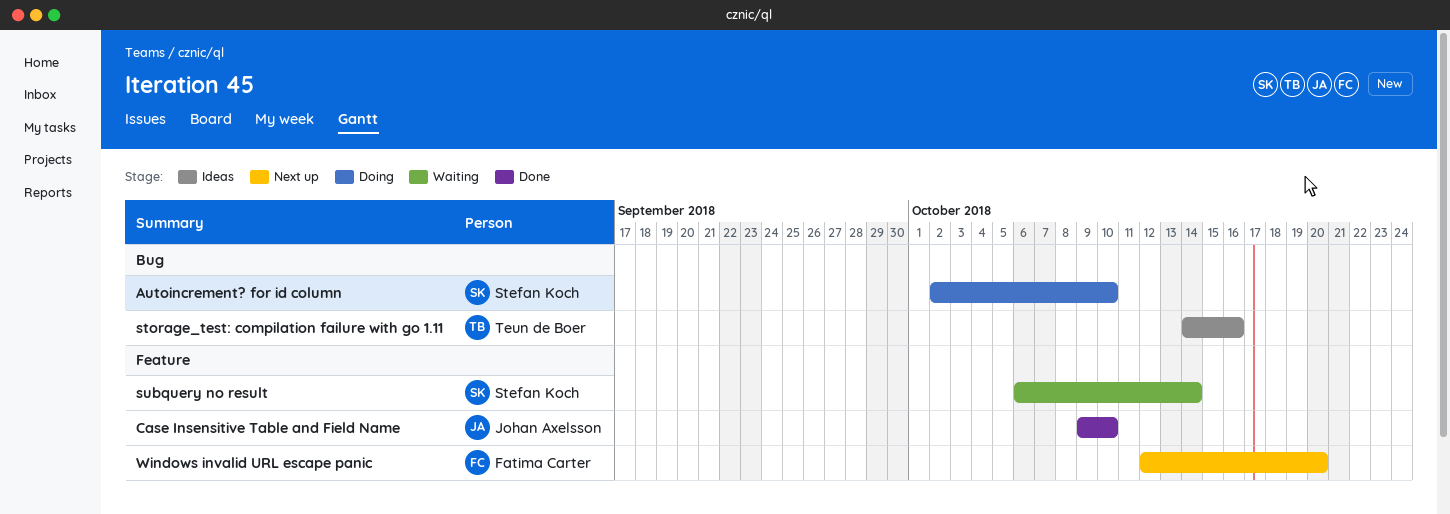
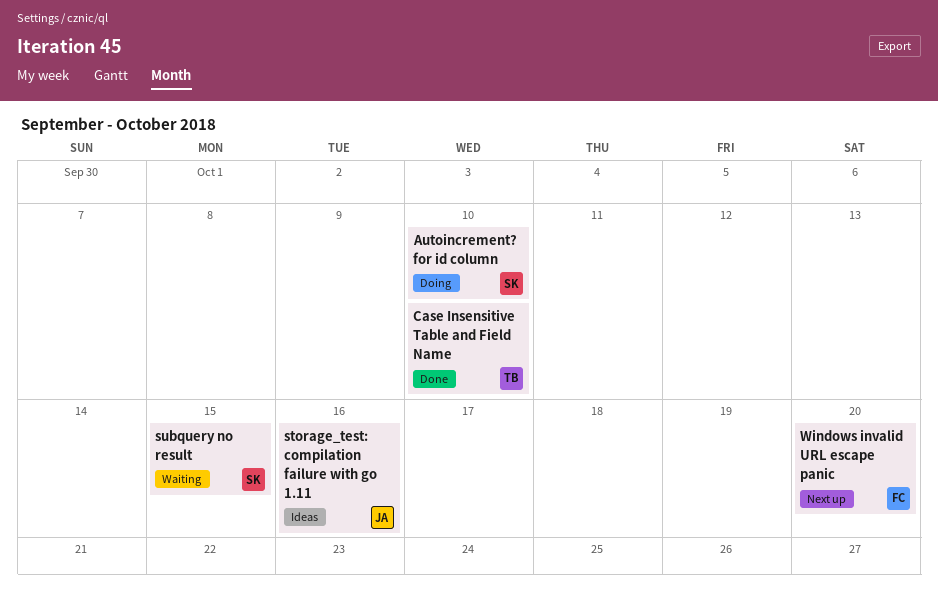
Case Insensitive Table and Field Name, owner: Johan Axelsson -> Teun de Boer
storage_test: compilation failure with go 1.11, owner: Teun de Boer -> Johan Axelsson
subquery no result, due: Oct 14 -> Oct 15

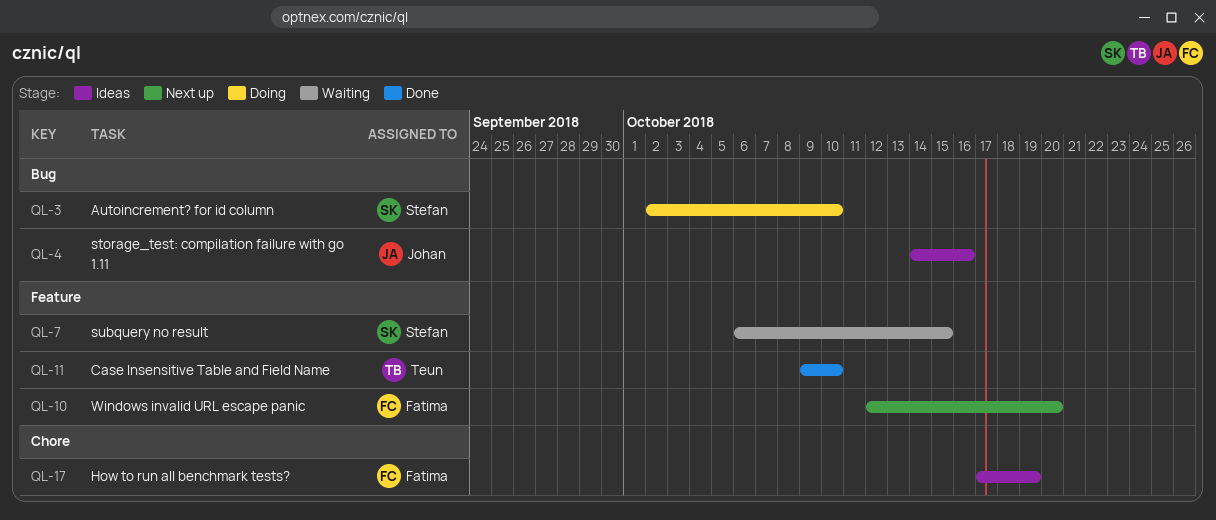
How to run all benchmark tests?: none -> present

